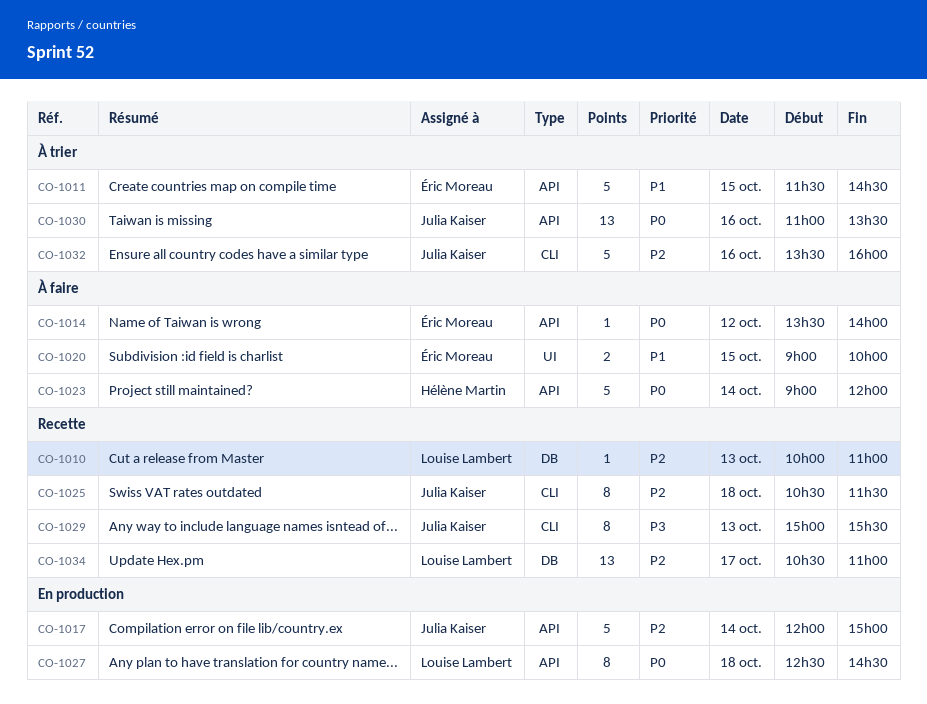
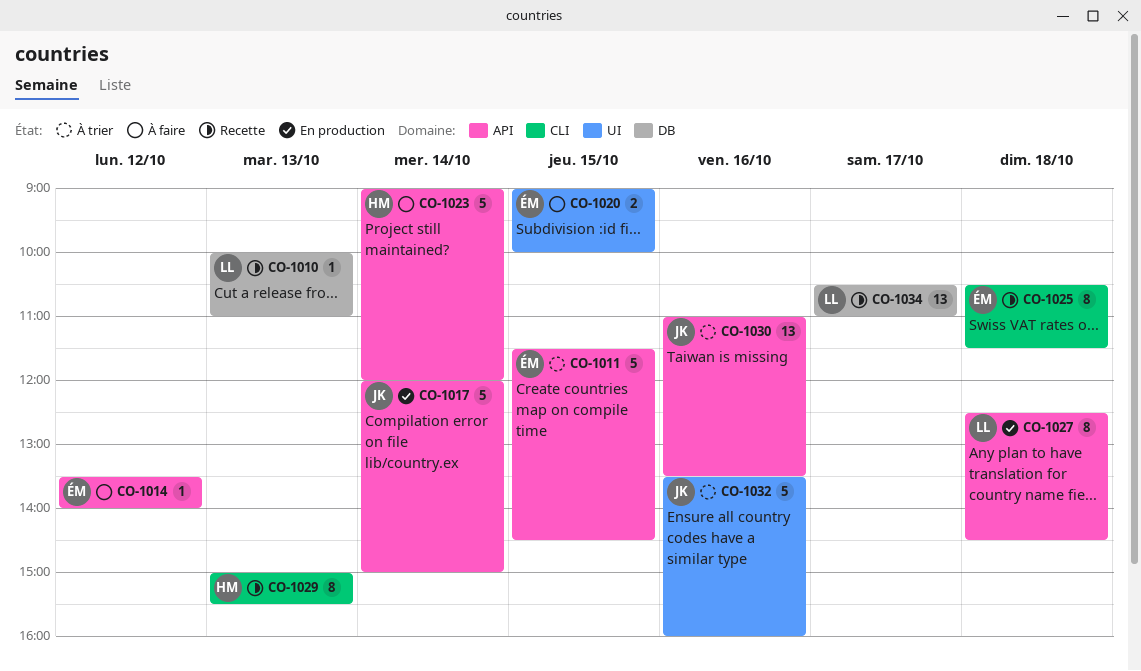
CO-1025, owner: Julia Kaiser -> Éric Moreau
CO-1029, owner: Julia Kaiser -> Hélène Martin
CO-1032, label: CLI -> UI

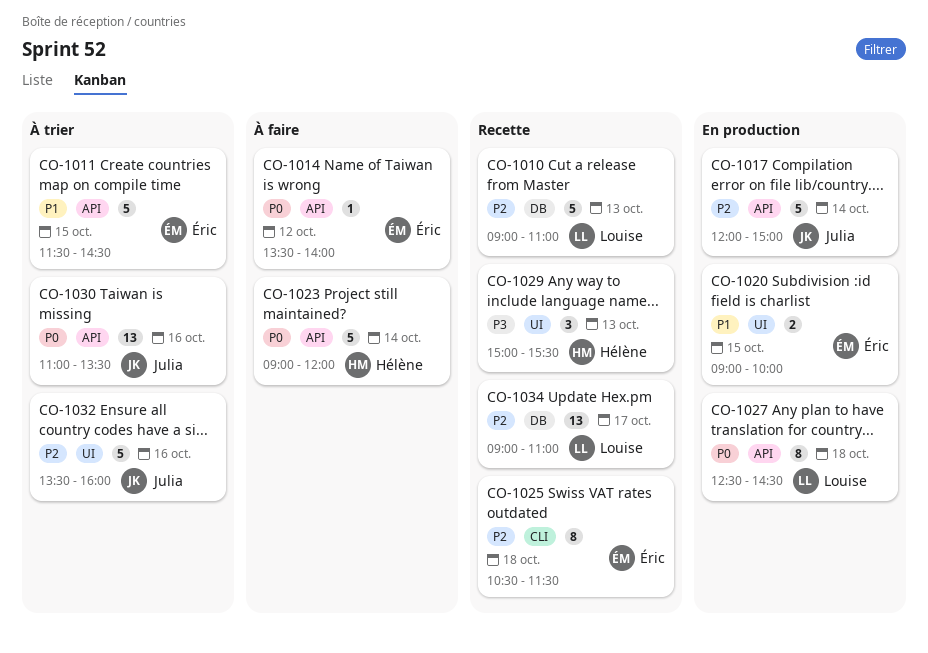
CO-1010, estimate: 1 -> 5
CO-1010, begins: 10:00 -> 09:00
CO-1020, status: À faire -> En production
CO-1029, label: CLI -> UI
CO-1029, estimate: 8 -> 3
CO-1034, begins: 10:30 -> 09:00

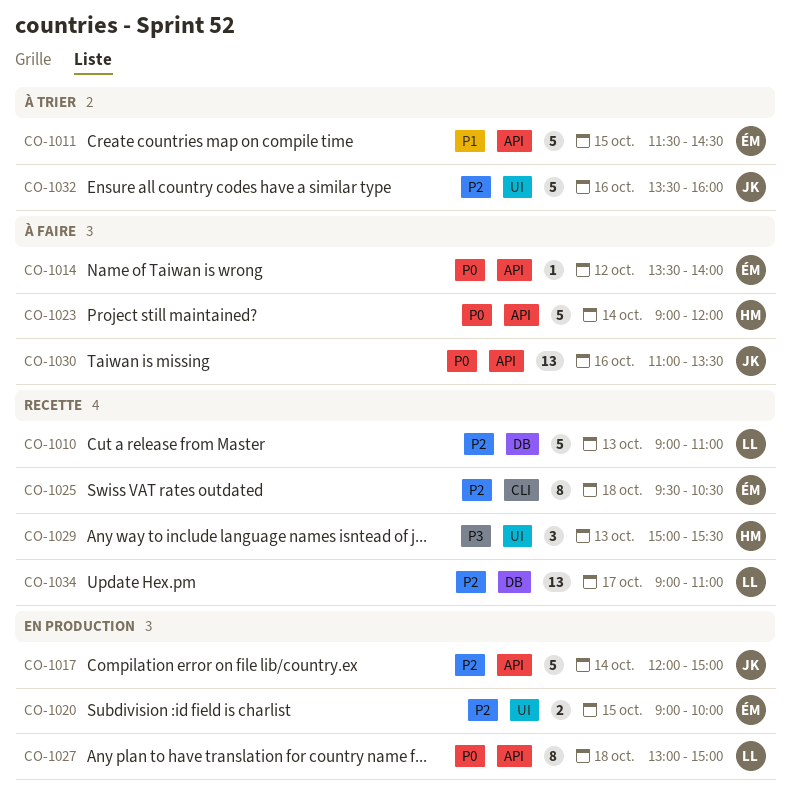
CO-1020, priority: P1 -> P2
CO-1025, begins: 10:30 -> 09:30
CO-1025, ends: 11:30 -> 10:30
CO-1027, begins: 12:30 -> 13:00
CO-1027, ends: 14:30 -> 15:00
CO-1030, status: À trier -> À faire

